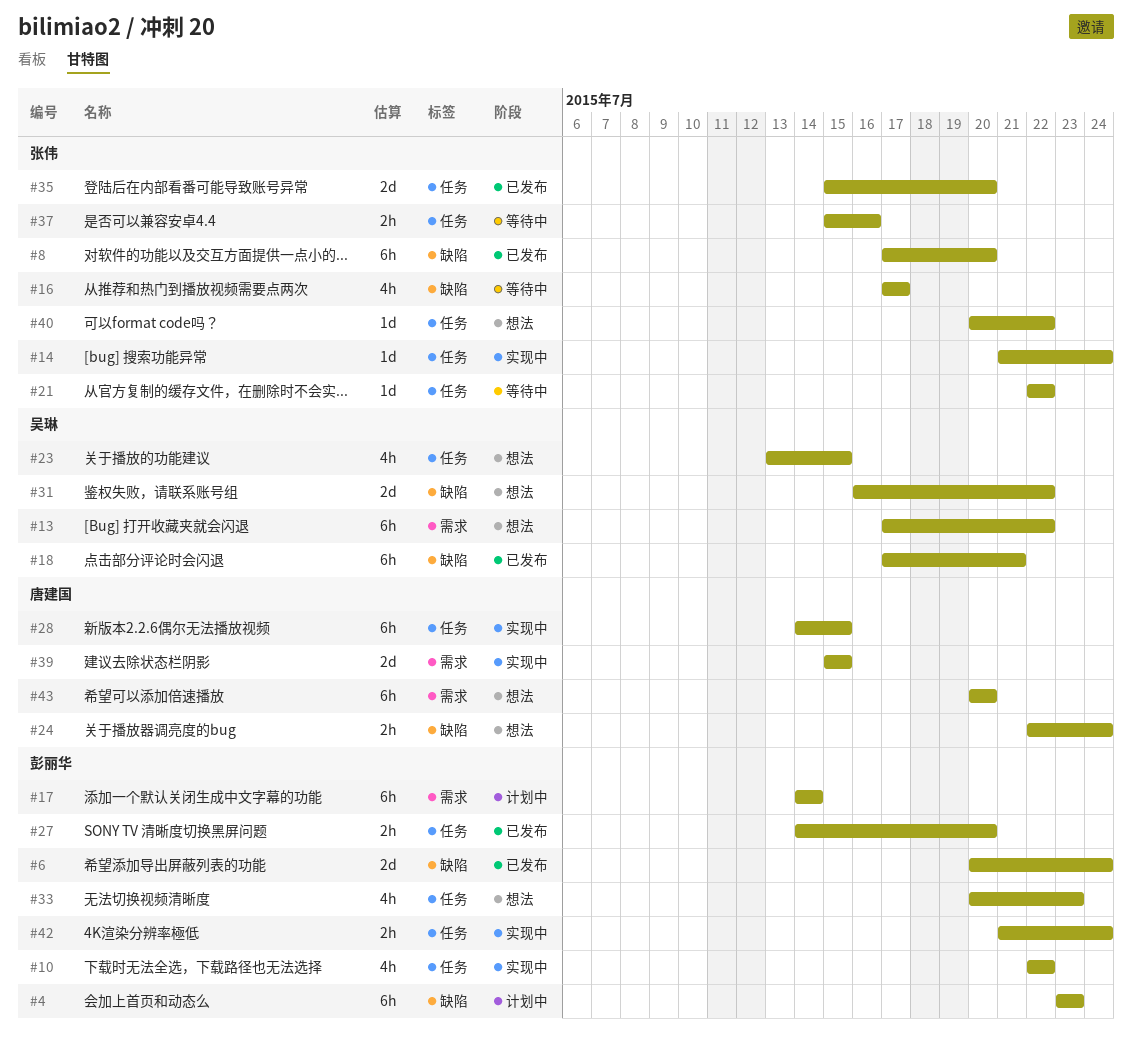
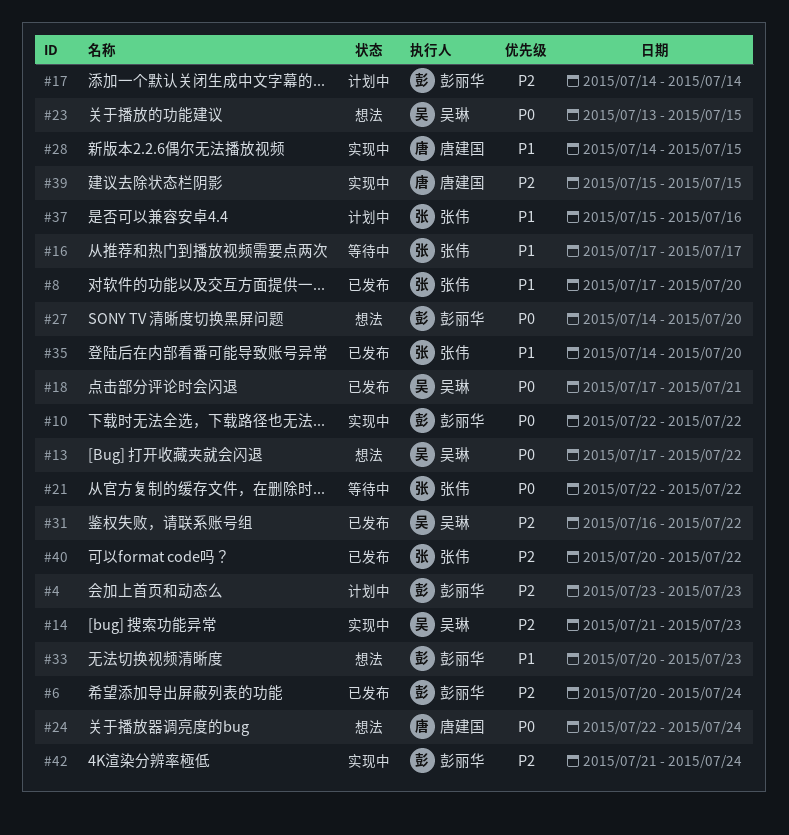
#14, owner: 张伟 -> 吴琳
#14, due: Jul 24 -> Jul 23
#27, status: 已发布 -> 想法
#31, status: 想法 -> 已发布
#35, start: Jul 15 -> Jul 14
#37, status: 等待中 -> 计划中
#40, status: 想法 -> 已发布
#43: present -> none

